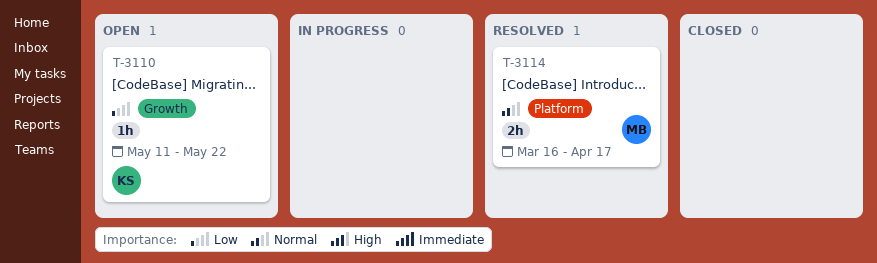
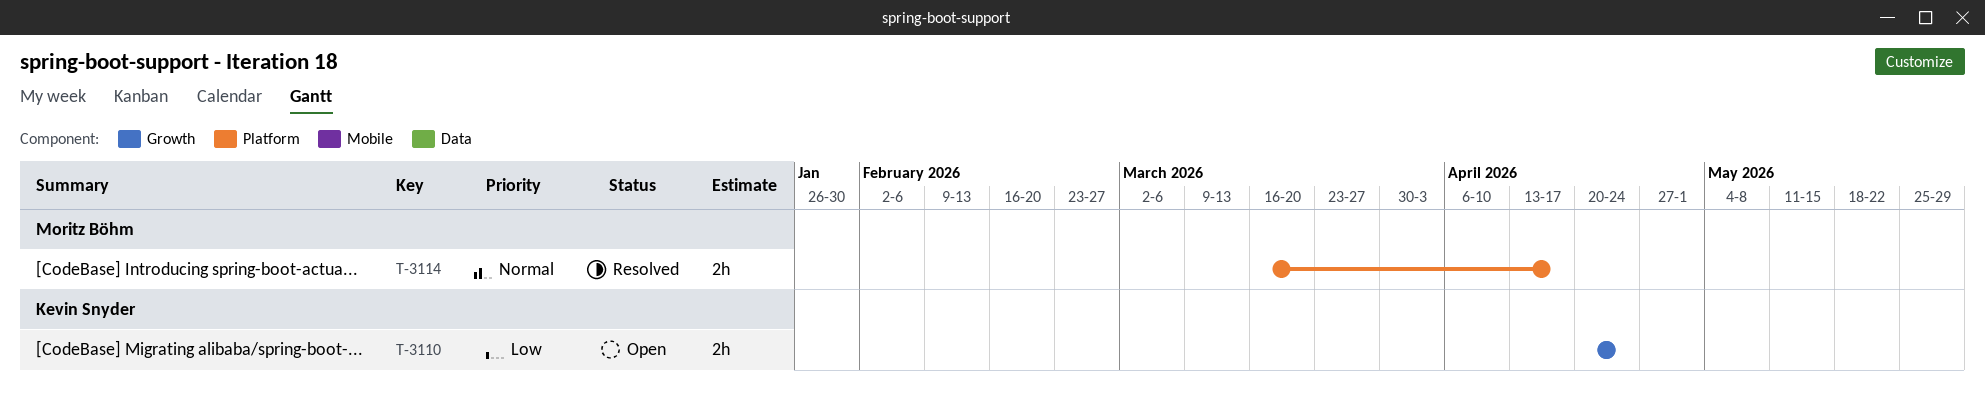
T-3110, estimate: 1h -> 2h
T-3110, start: May 11 -> Apr 20
T-3110, due: May 22 -> Apr 24

